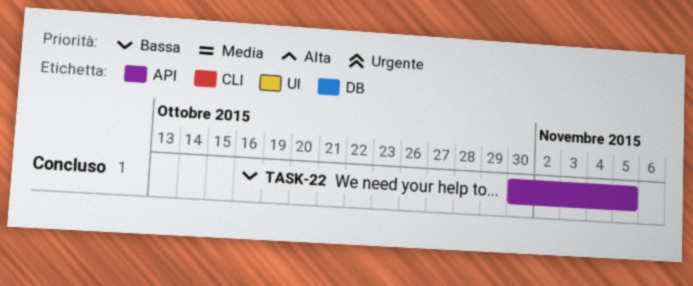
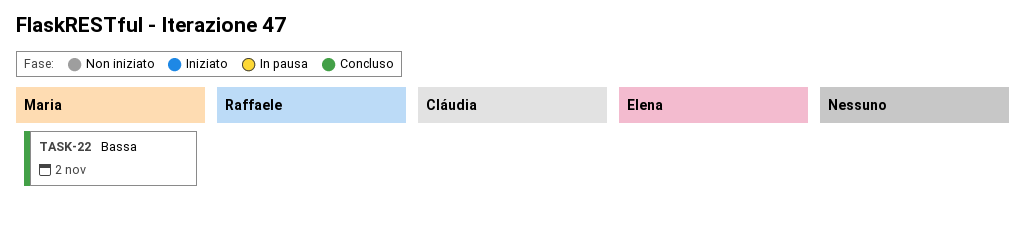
TASK-22, due: Nov 5 -> Nov 2

